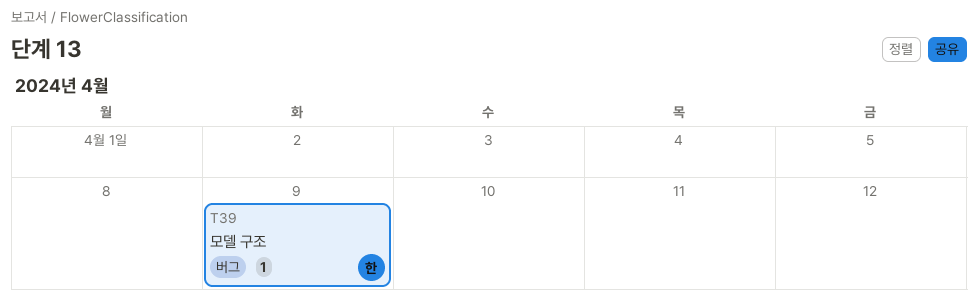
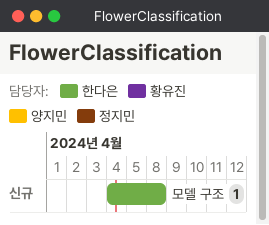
모델 구조, due: Apr 9 -> Apr 8

